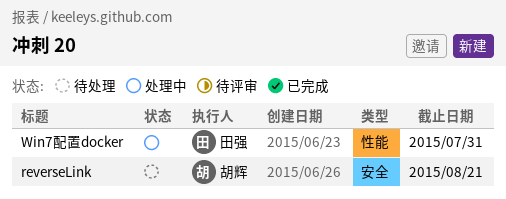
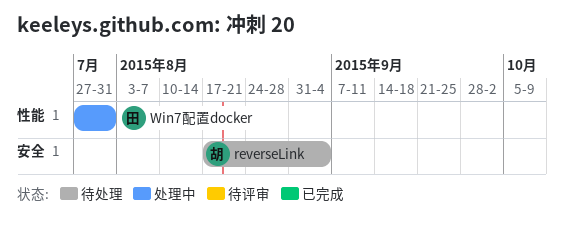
reverseLink, due: Aug 21 -> Sep 4

